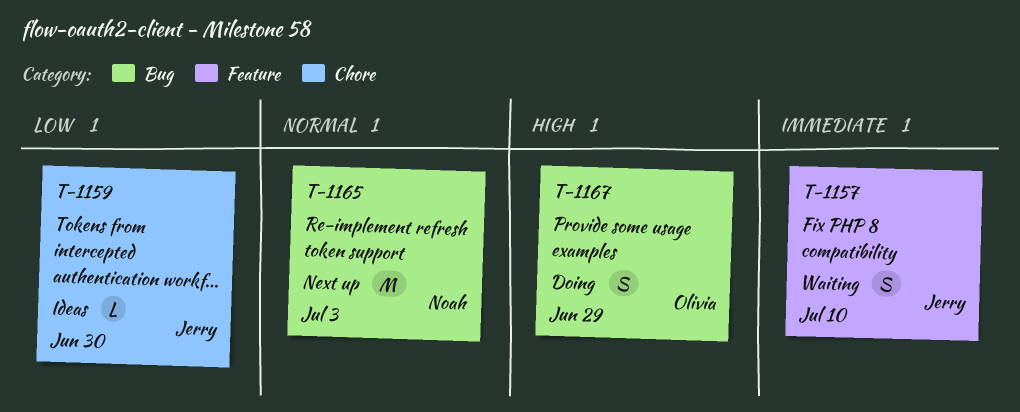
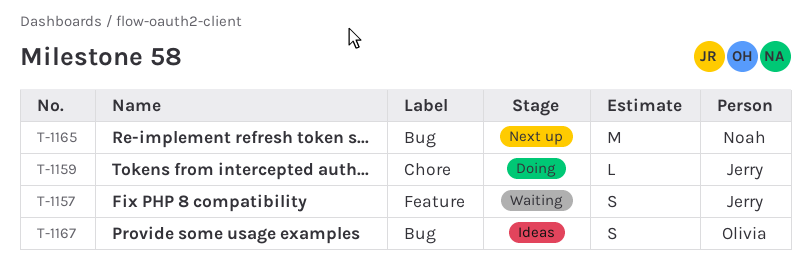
T-1159, status: Ideas -> Doing
T-1167, status: Doing -> Ideas

